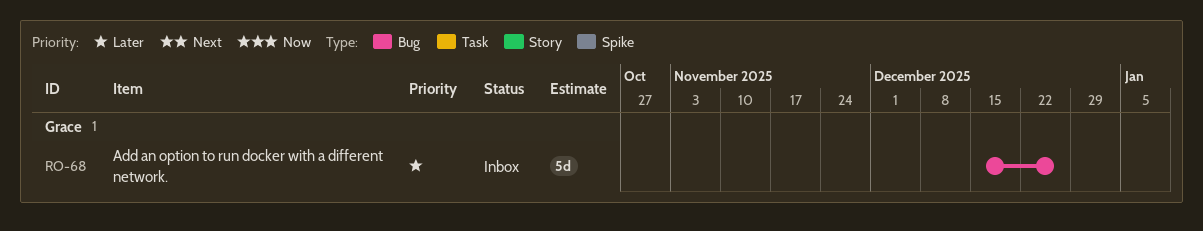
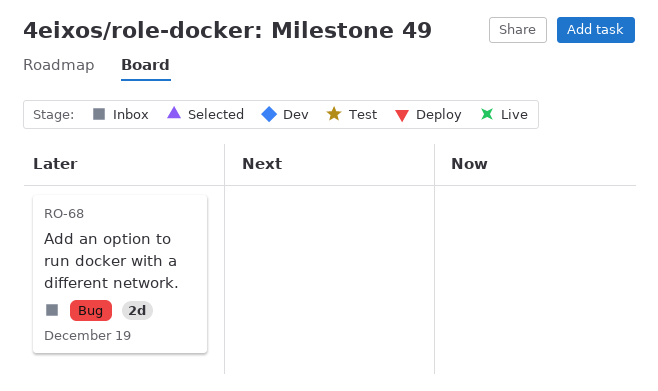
RO-68, estimate: 5d -> 2d
RO-68, due: Dec 26 -> Dec 19

